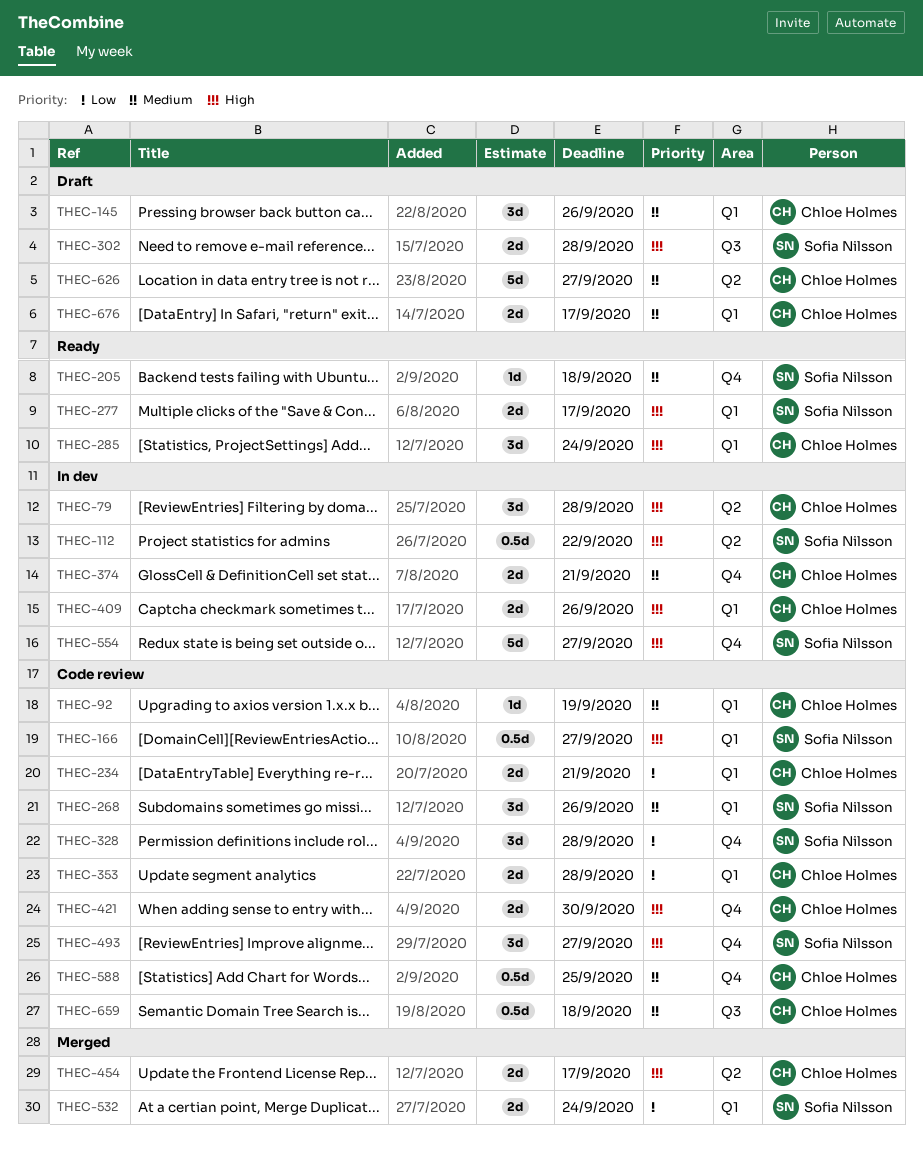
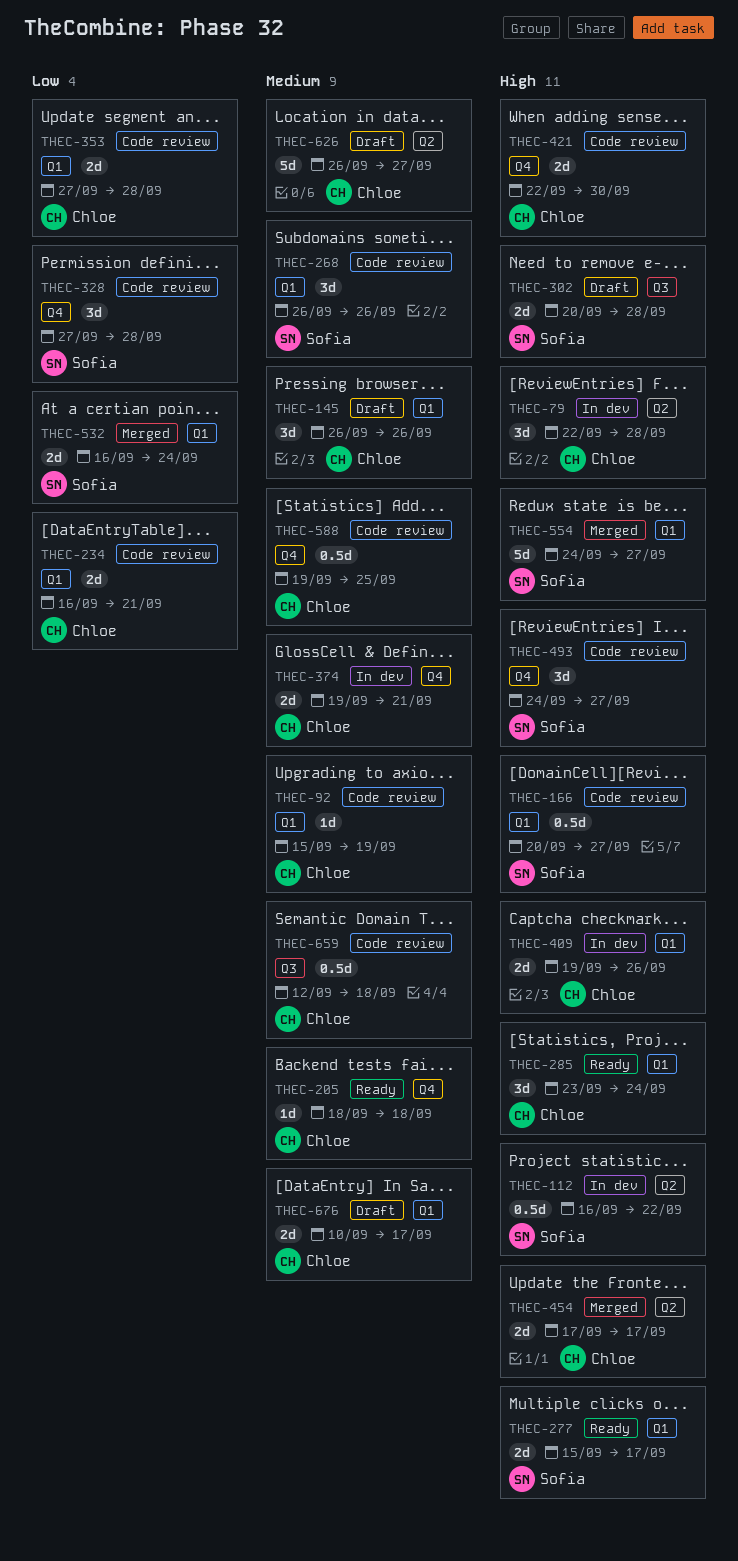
THEC-205, owner: Sofia Nilsson -> Chloe Holmes
THEC-554, status: In dev -> Merged
THEC-554, label: Q4 -> Q1

